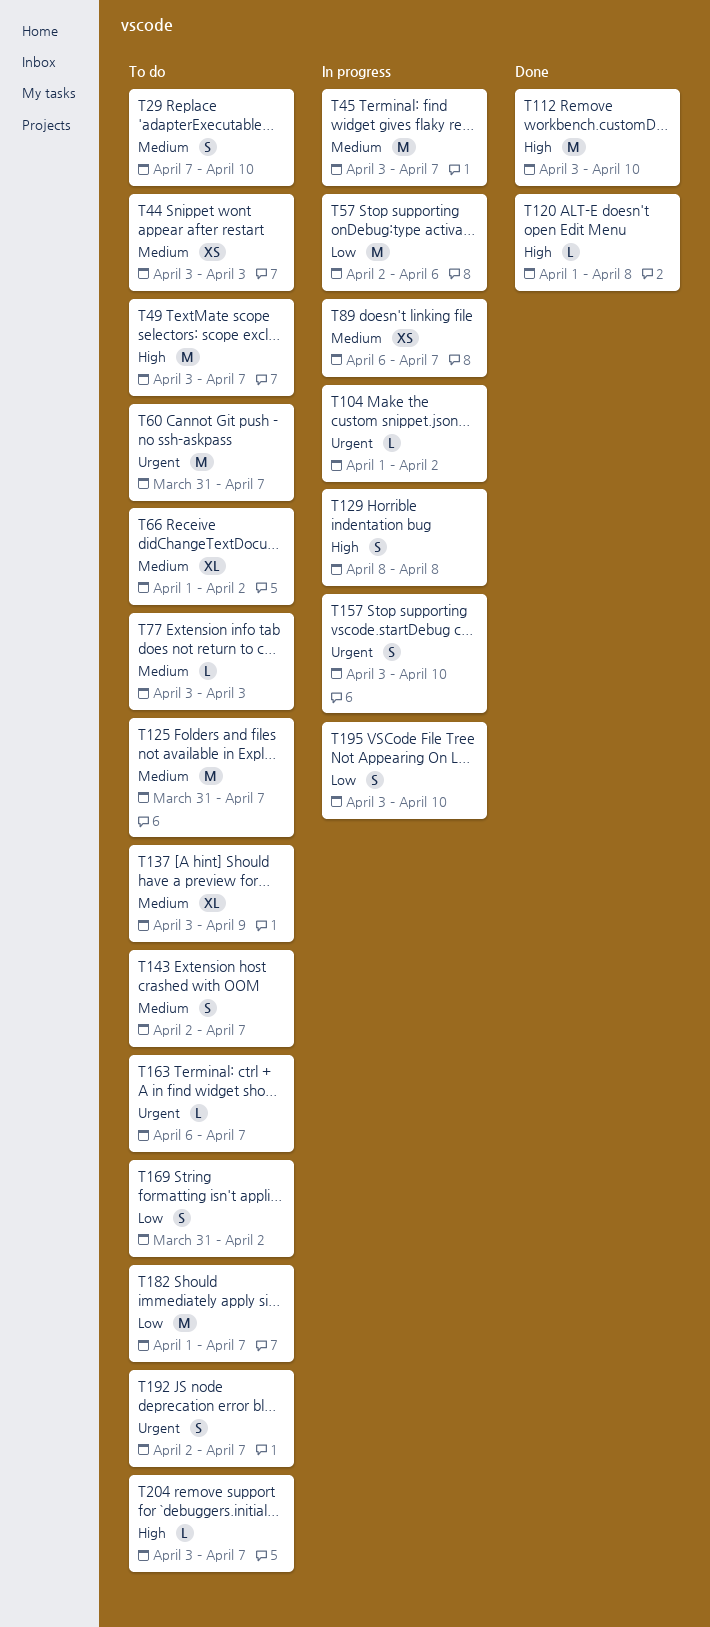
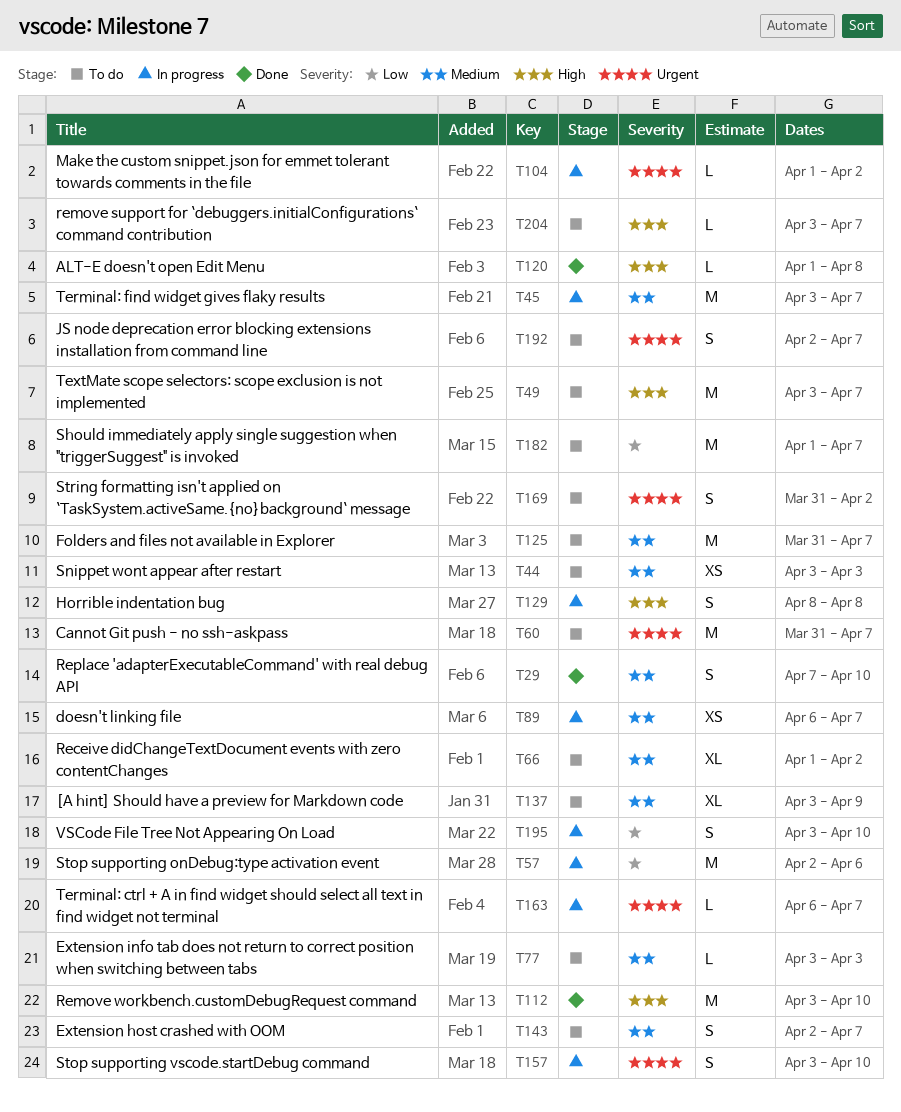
T29, status: To do -> Done
T163, status: To do -> In progress
T169, priority: Low -> Urgent

